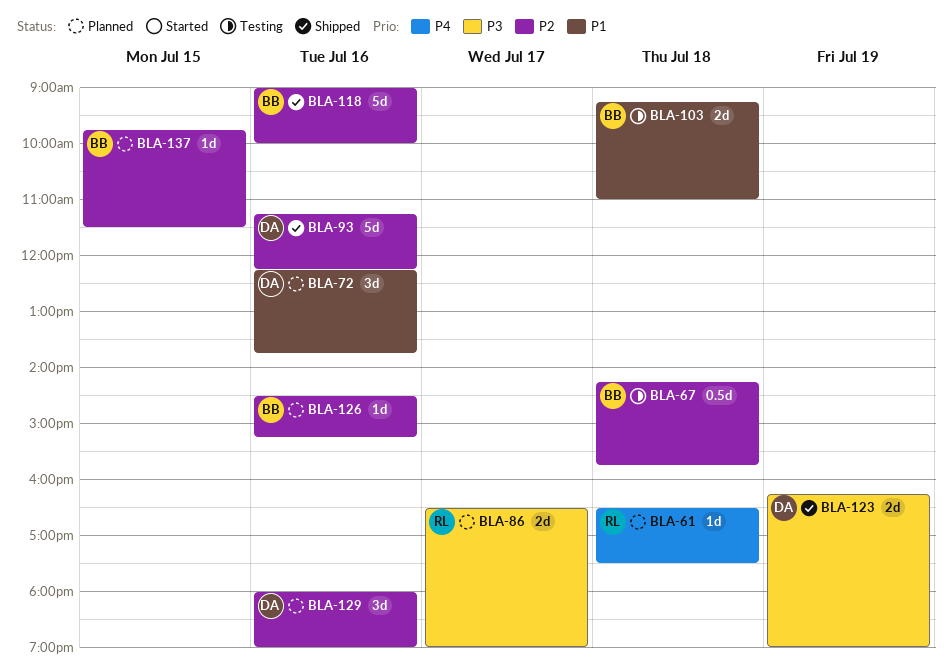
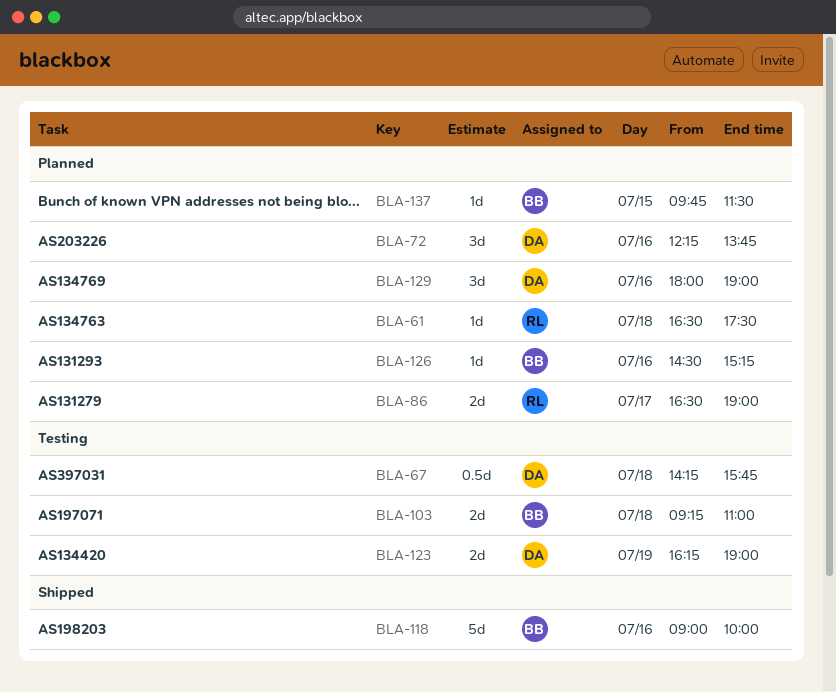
BLA-67, owner: BB -> DA
BLA-93: present -> none
BLA-123, status: Shipped -> Testing

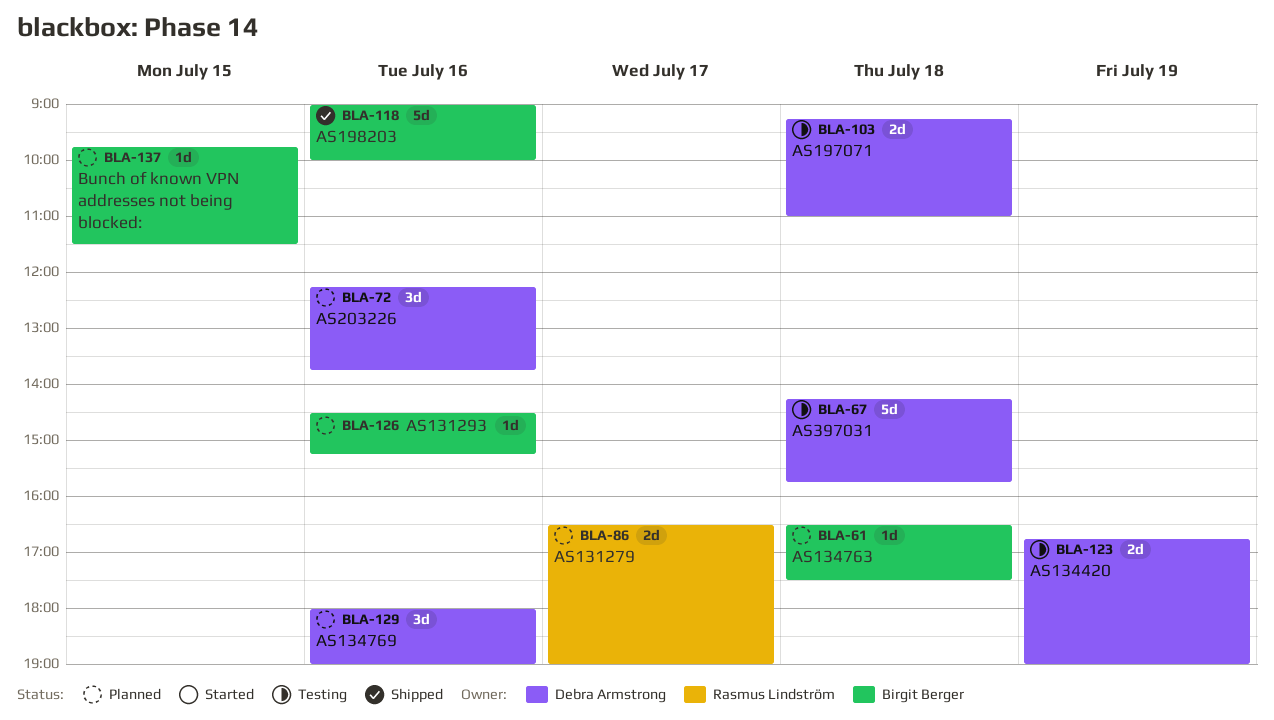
BLA-61, owner: Rasmus Lindström -> Birgit Berger
BLA-67, estimate: 0.5d -> 5d
BLA-103, owner: Birgit Berger -> Debra Armstrong
BLA-123, begins: 16:15 -> 16:45

